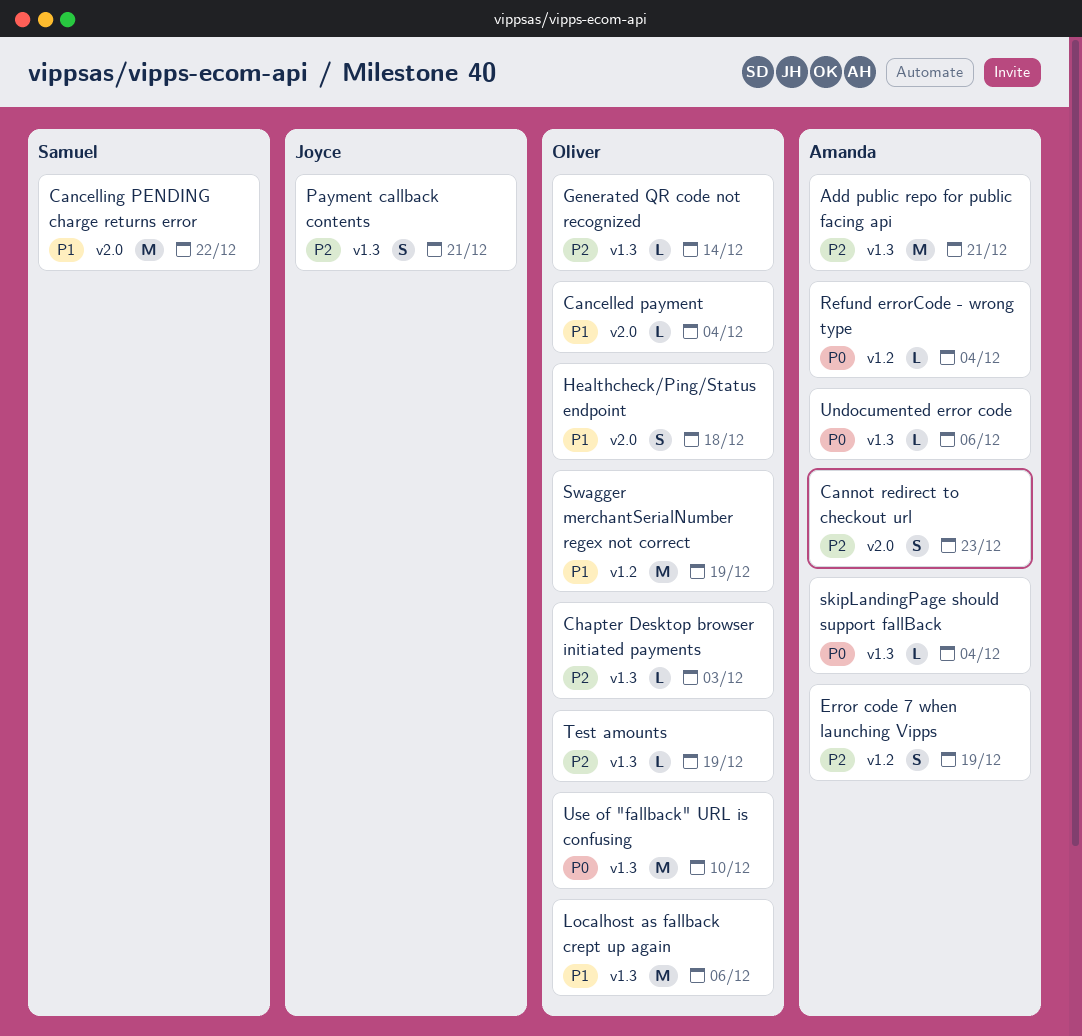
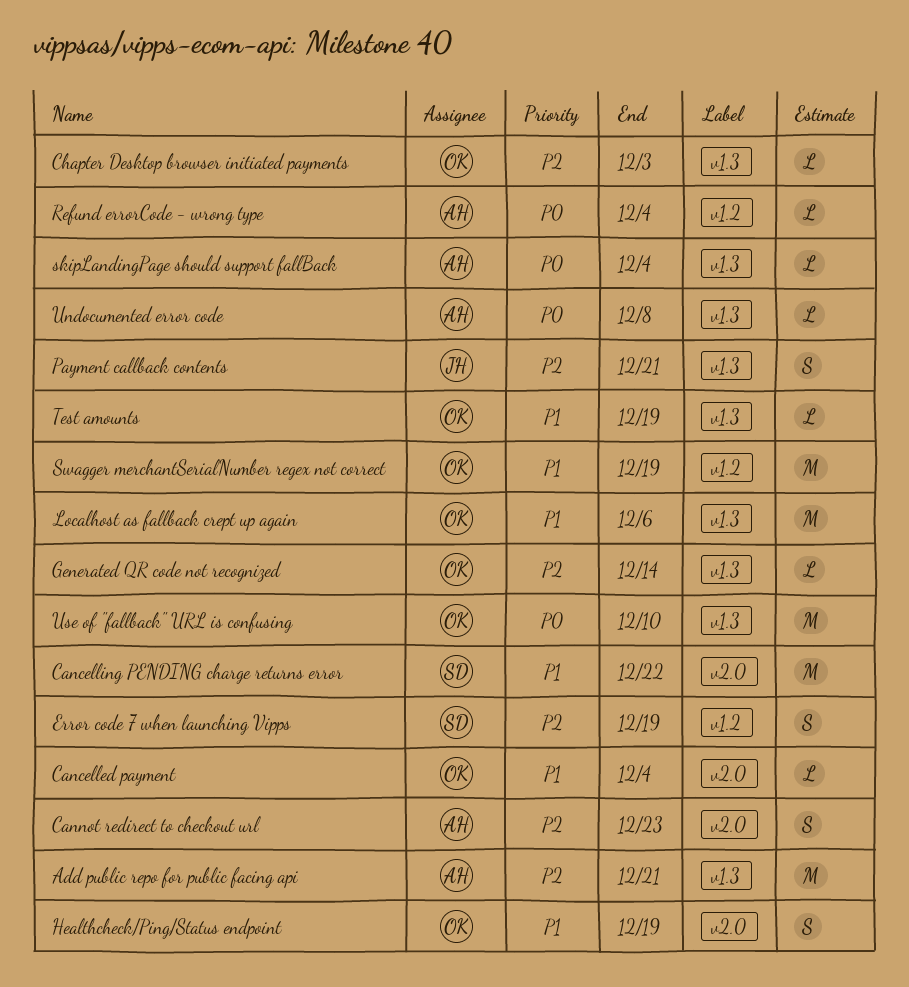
Error code 7 when launching Vipps, owner: Amanda -> Samuel
Healthcheck/Ping/Status endpoint, due: Dec 18 -> Dec 19
Test amounts, priority: P2 -> P1
Undocumented error code, due: Dec 6 -> Dec 8

